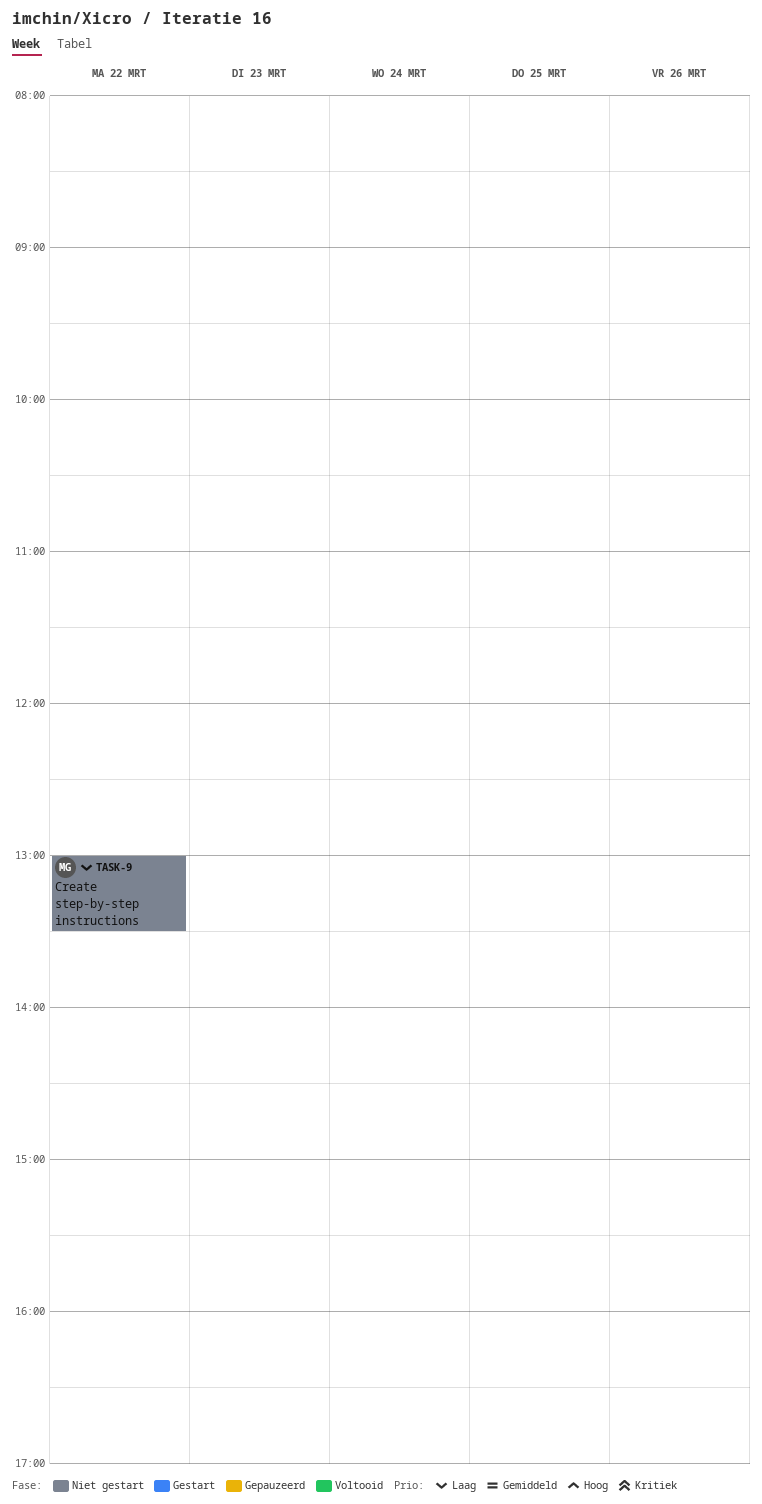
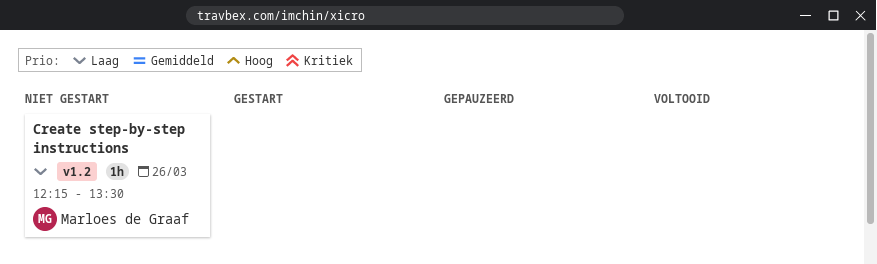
Create step-by-step instructions, day: Mar 22 -> Mar 26
Create step-by-step instructions, begins: 13:00 -> 12:15

